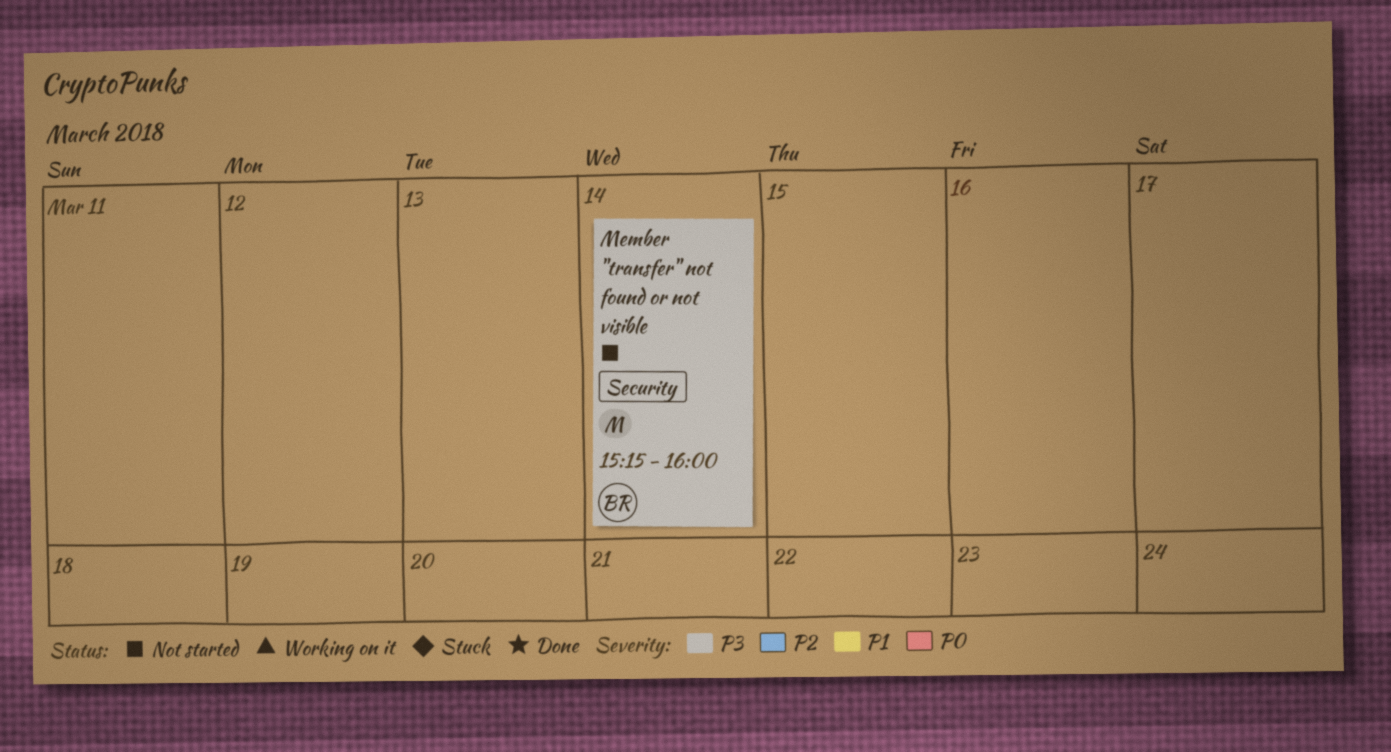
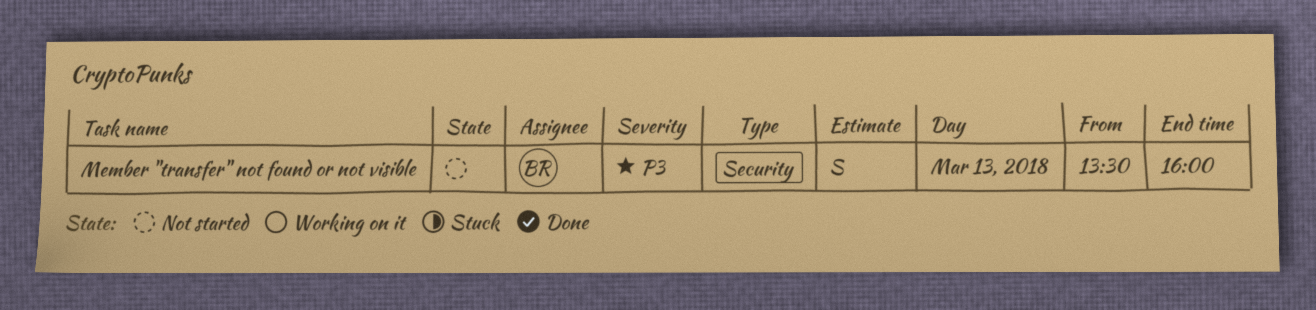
Member "transfer" not found or not visible, estimate: M -> S
Member "transfer" not found or not visible, day: Mar 14 -> Mar 13
Member "transfer" not found or not visible, begins: 15:15 -> 13:30

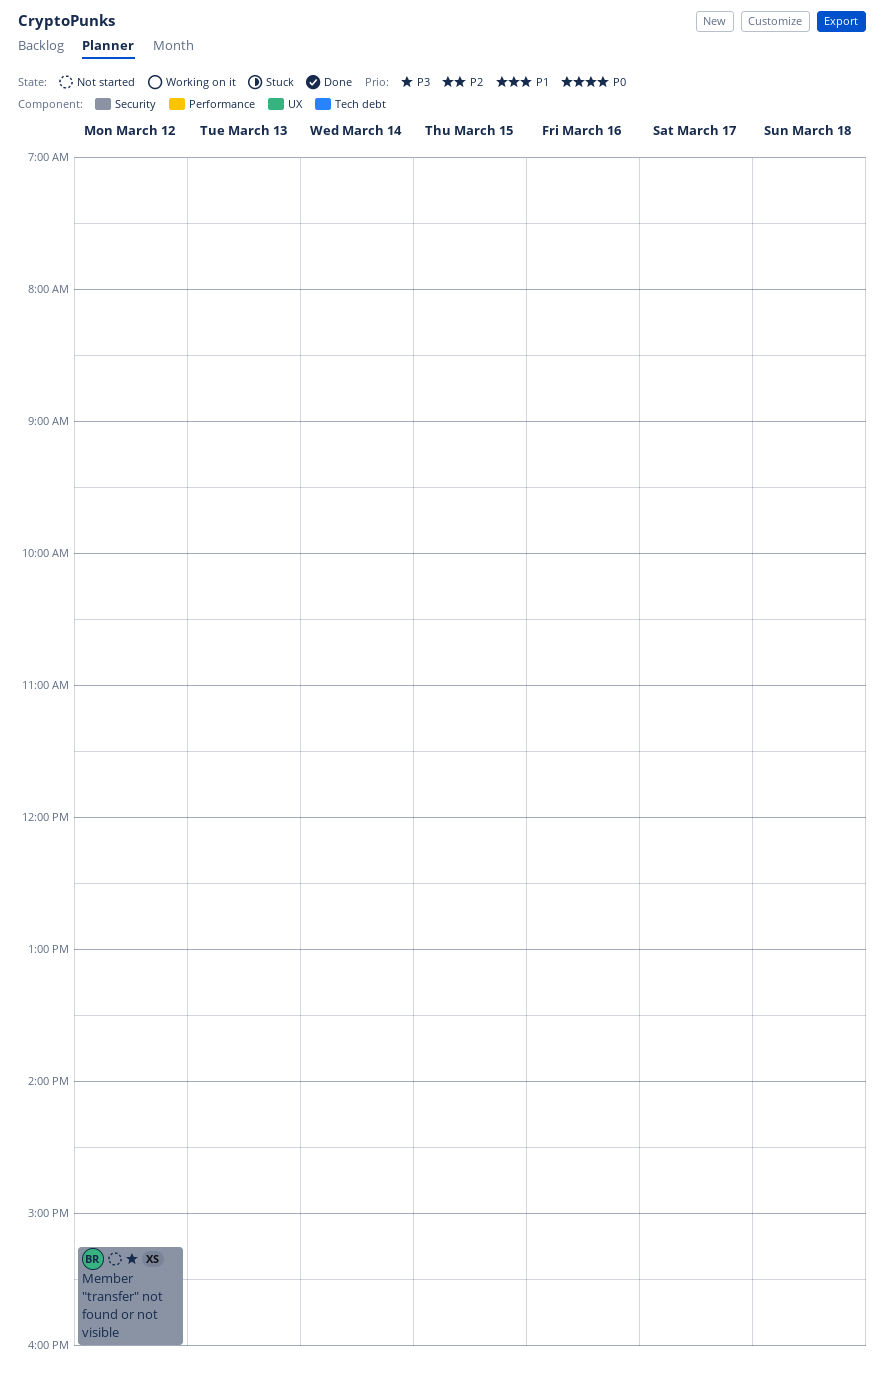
Member "transfer" not found or not visible, estimate: S -> XS
Member "transfer" not found or not visible, day: Mar 13 -> Mar 12
Member "transfer" not found or not visible, begins: 13:30 -> 15:15

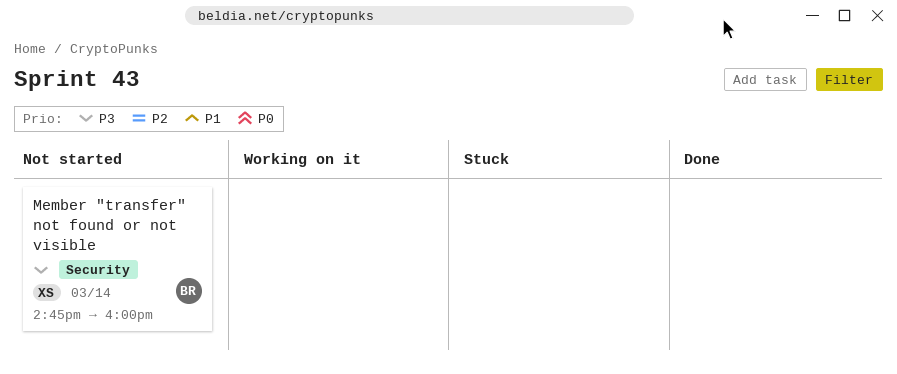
Member "transfer" not found or not visible, day: Mar 12 -> Mar 14
Member "transfer" not found or not visible, begins: 15:15 -> 14:45

